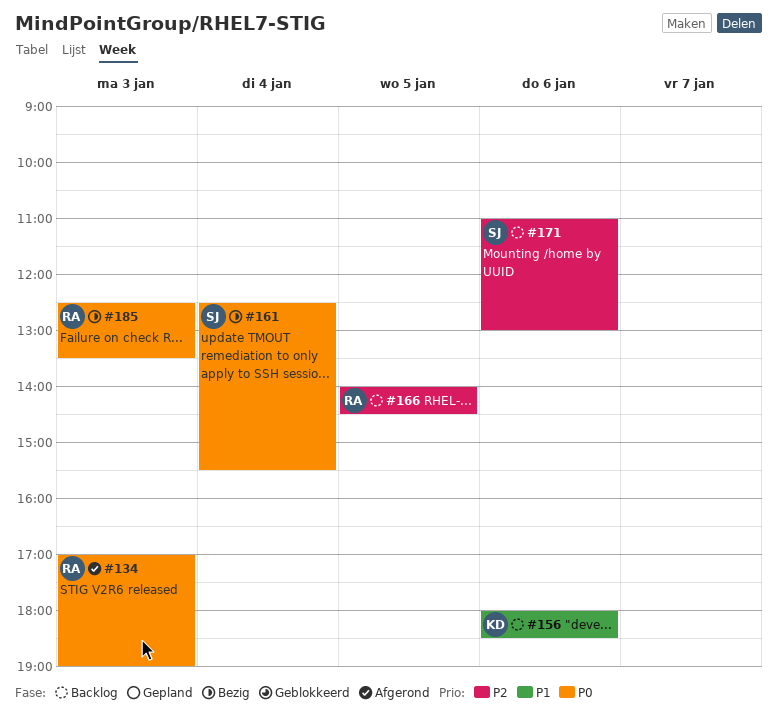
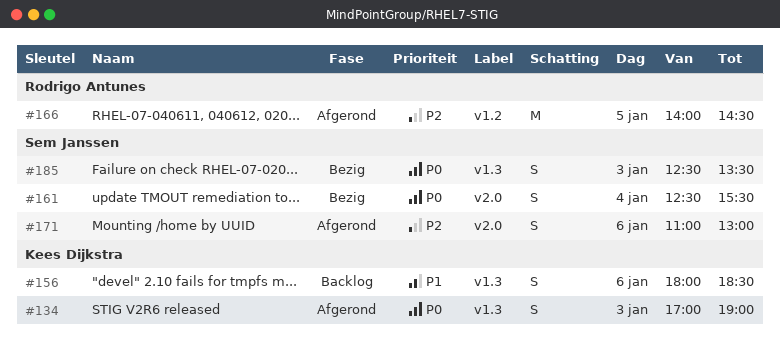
#134, owner: Rodrigo Antunes -> Kees Dijkstra
#166, status: Backlog -> Afgerond
#171, status: Backlog -> Afgerond
#185, owner: Rodrigo Antunes -> Sem Janssen

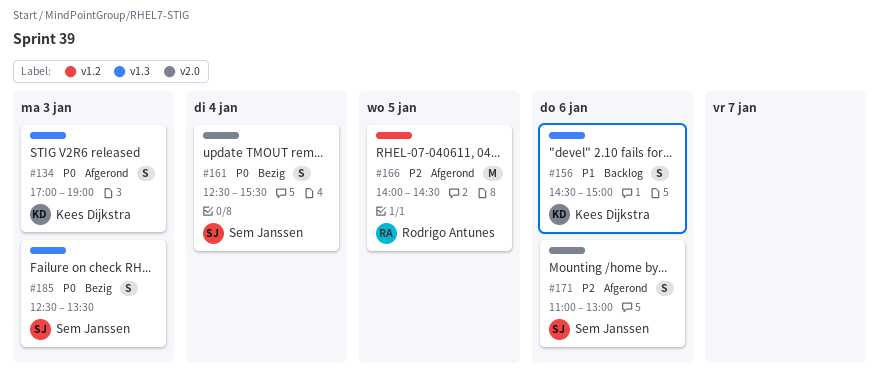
#156, begins: 18:00 -> 14:30
#156, ends: 18:30 -> 15:00

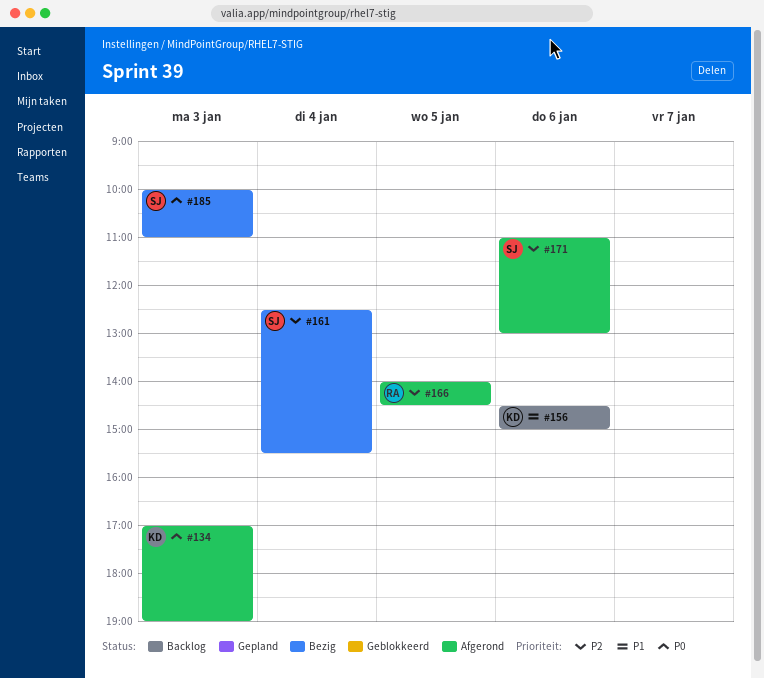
#161, priority: P0 -> P2
#185, begins: 12:30 -> 10:00
#185, ends: 13:30 -> 11:00

